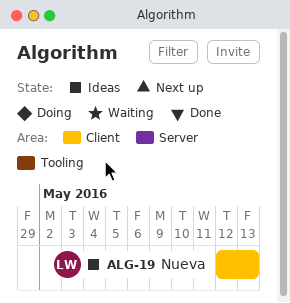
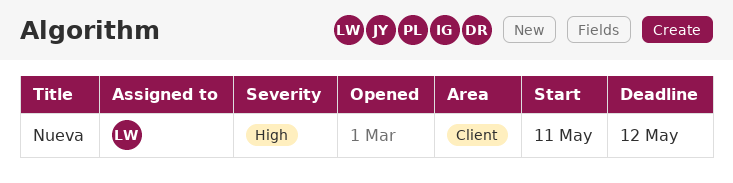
Nueva, start: May 12 -> May 11
Nueva, due: May 13 -> May 12

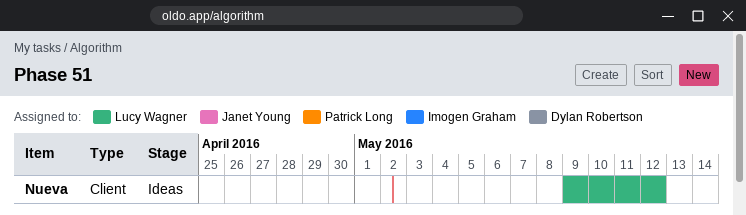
Nueva, start: May 11 -> May 9

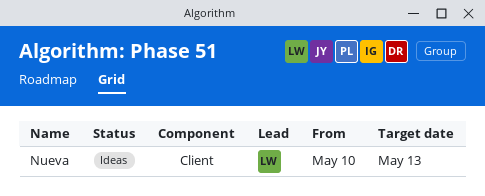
Nueva, start: May 9 -> May 10
Nueva, due: May 12 -> May 13

